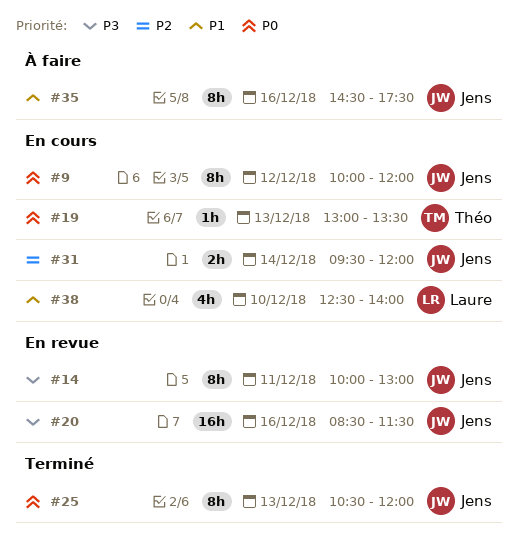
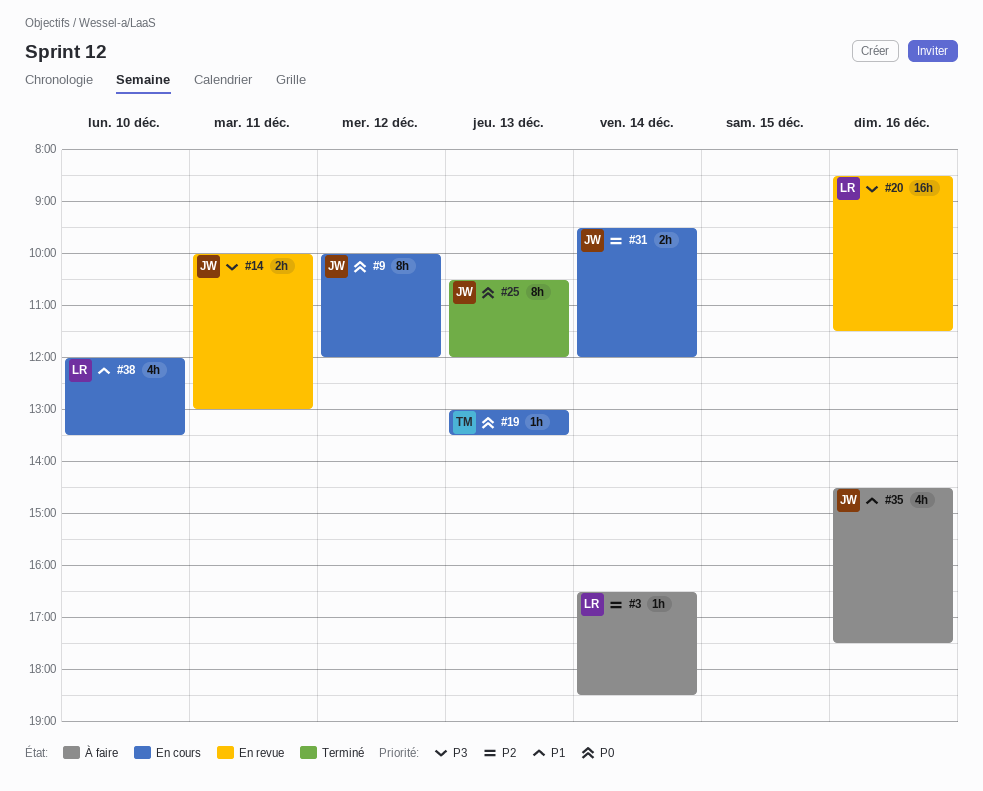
#3: none -> present
#14, estimate: 8h -> 2h
#20, owner: Jens -> Laure
#35, estimate: 8h -> 4h
#38, begins: 12:30 -> 12:00
#38, ends: 14:00 -> 13:30

